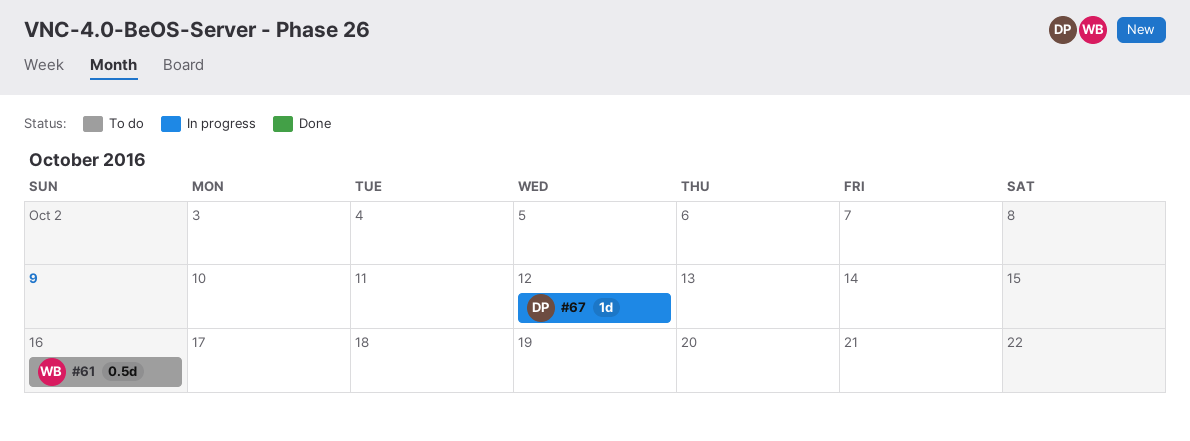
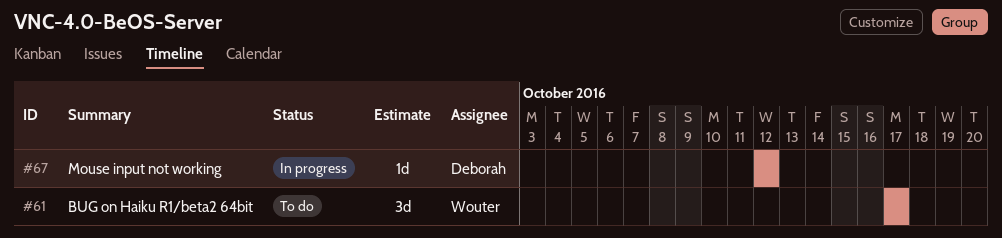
#61, estimate: 0.5d -> 3d
#61, start: Oct 16 -> Oct 17
#61, due: Oct 16 -> Oct 17

